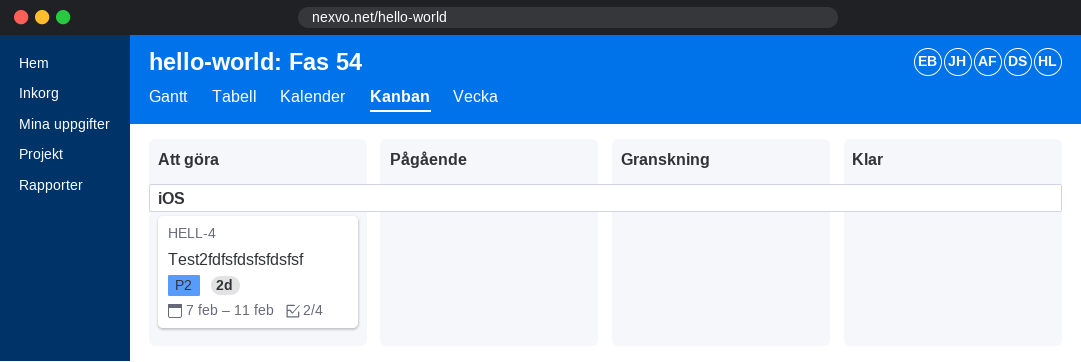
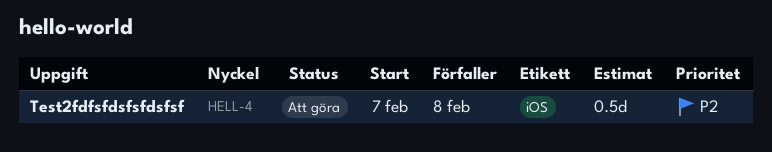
HELL-4, estimate: 2d -> 0.5d
HELL-4, due: Feb 11 -> Feb 8

